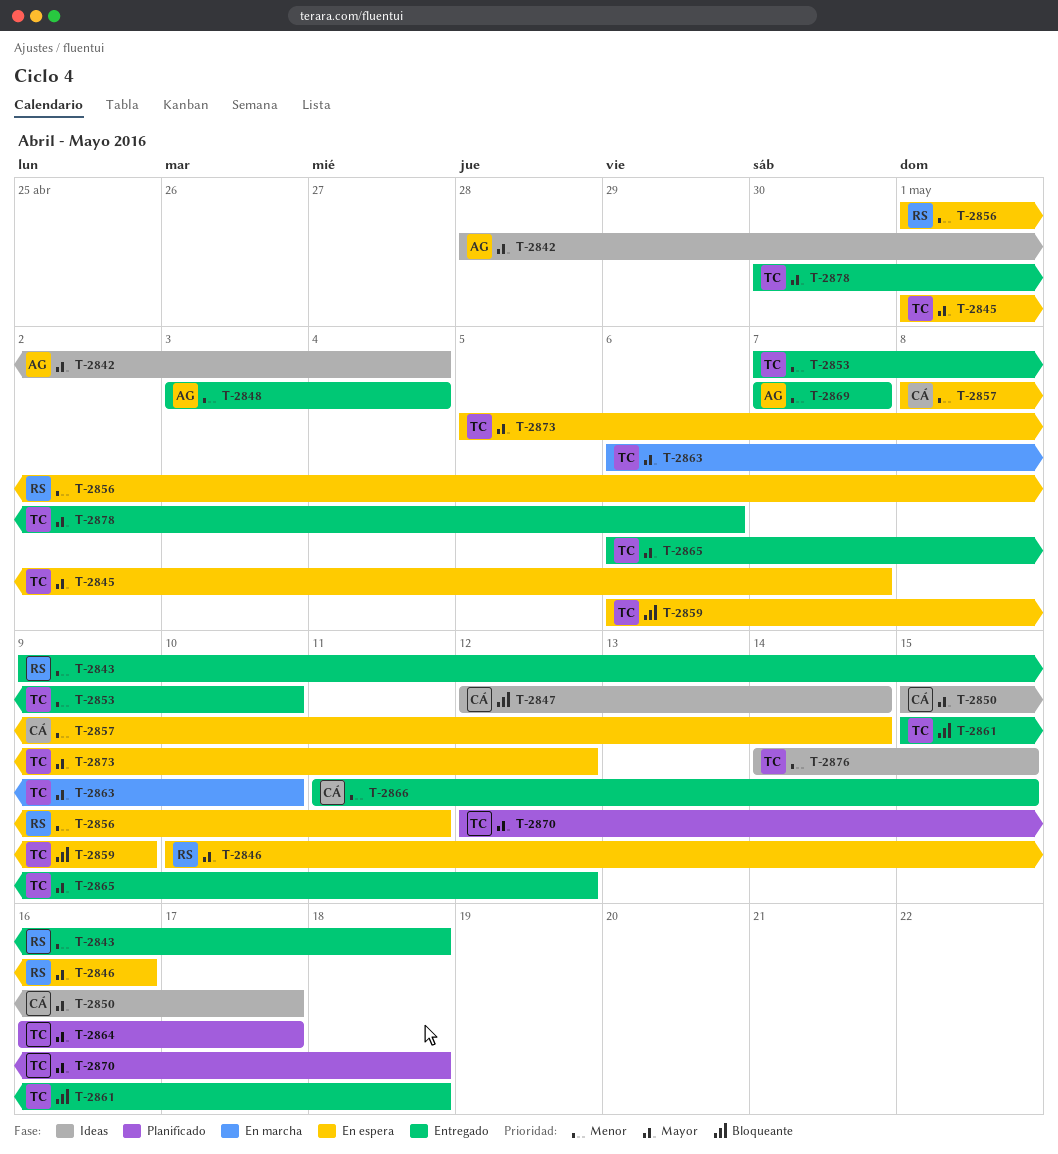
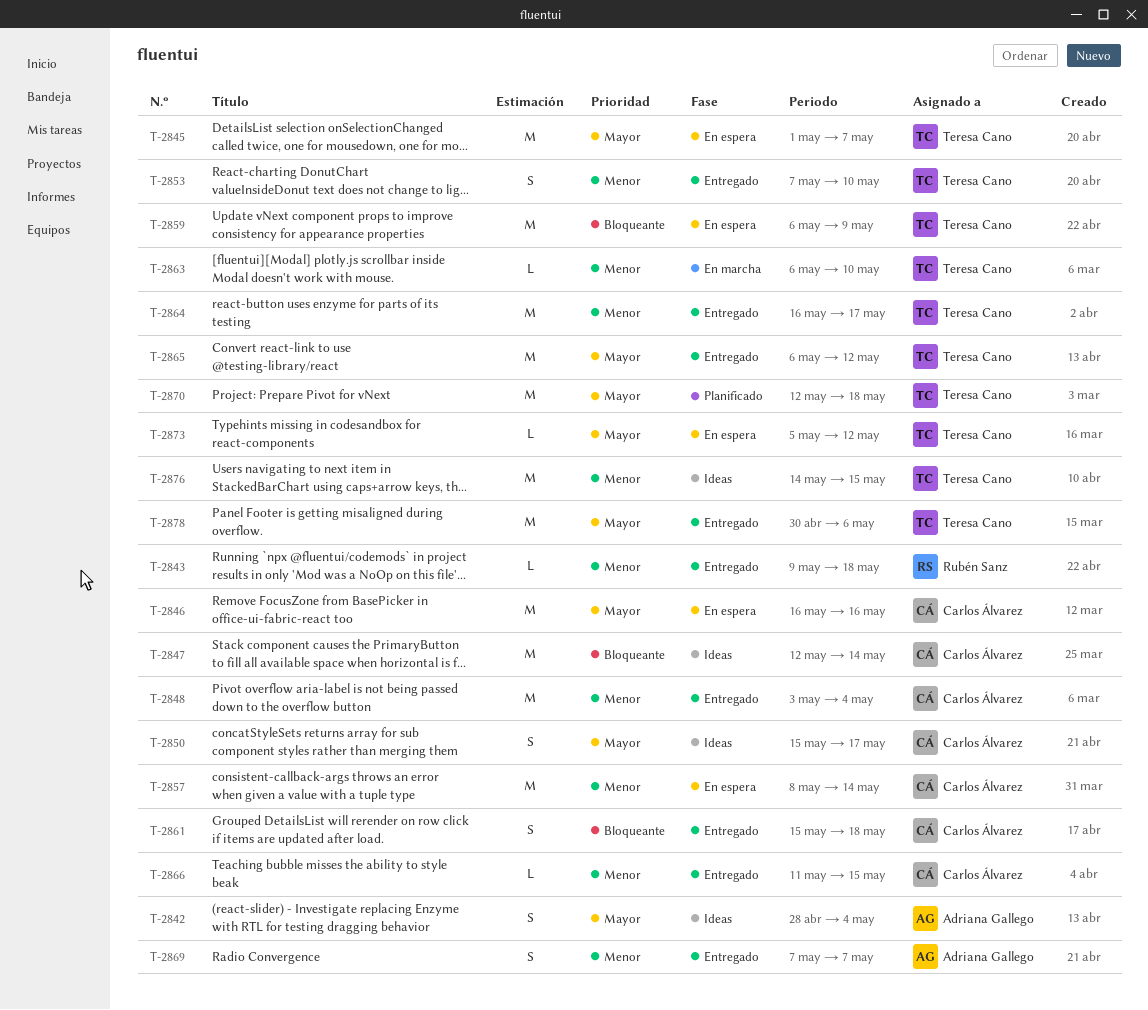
T-2846, owner: Rubén Sanz -> Carlos Álvarez
T-2846, start: May 10 -> May 16
T-2848, owner: Adriana Gallego -> Carlos Álvarez
T-2856: present -> none
T-2861, owner: Teresa Cano -> Carlos Álvarez
T-2863, priority: Mayor -> Menor
T-2864, status: Planificado -> Entregado
T-2864, priority: Mayor -> Menor

